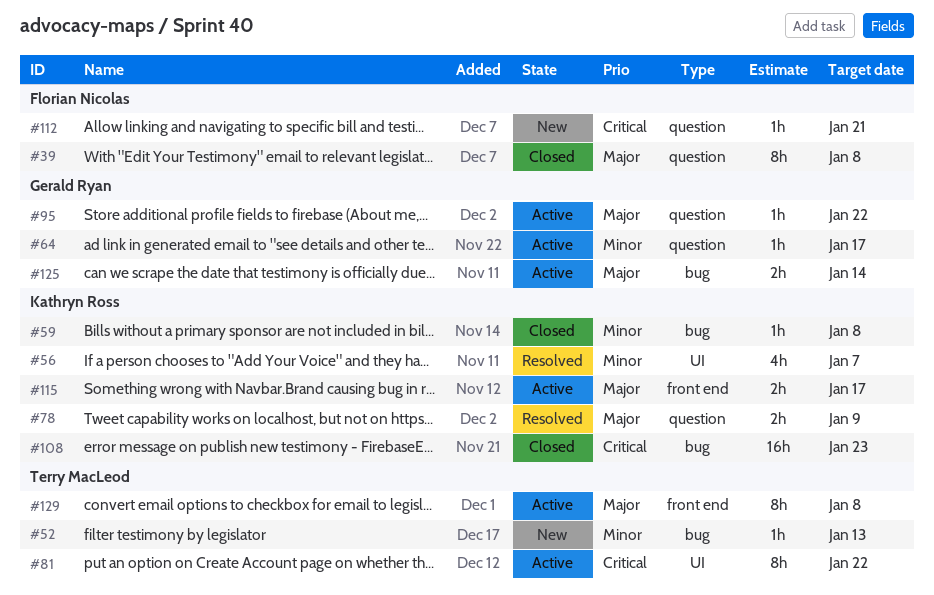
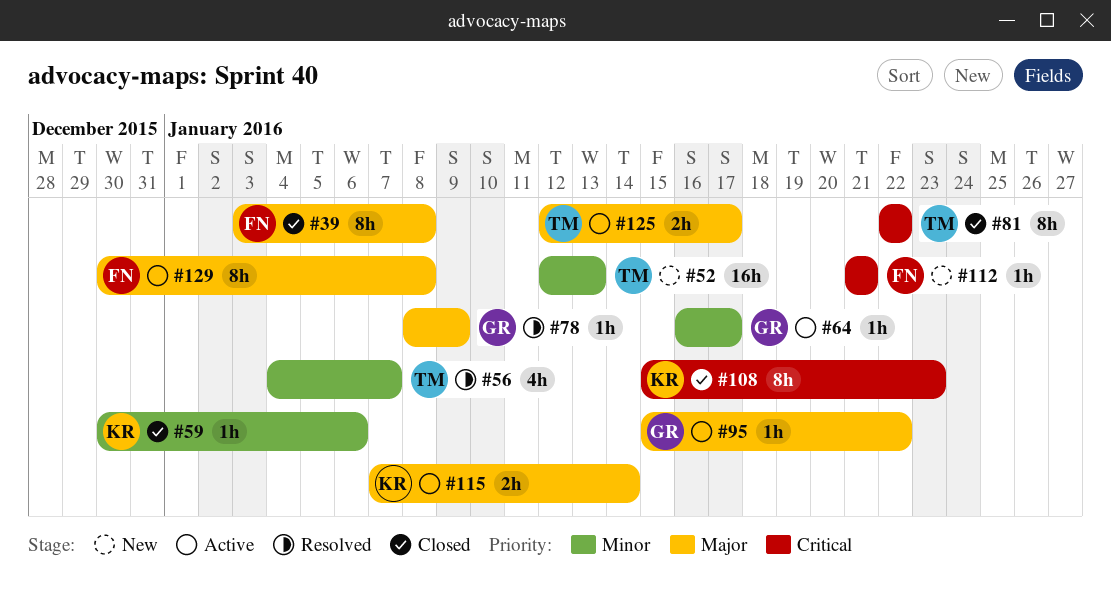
#52, estimate: 1h -> 16h
#56, owner: Kathryn Ross -> Terry MacLeod
#59, due: Jan 8 -> Jan 6
#78, owner: Kathryn Ross -> Gerald Ryan
#78, estimate: 2h -> 1h
#81, status: Active -> Closed
#108, estimate: 16h -> 8h
#115, due: Jan 17 -> Jan 14
#125, owner: Gerald Ryan -> Terry MacLeod
#125, due: Jan 14 -> Jan 17
#129, owner: Terry MacLeod -> Florian Nicolas

